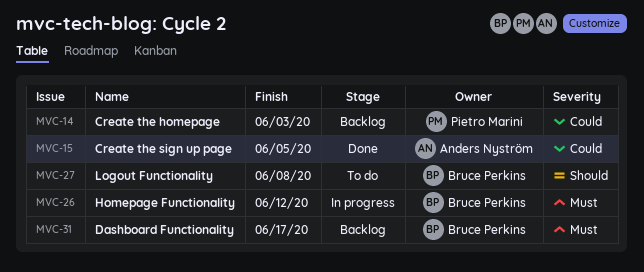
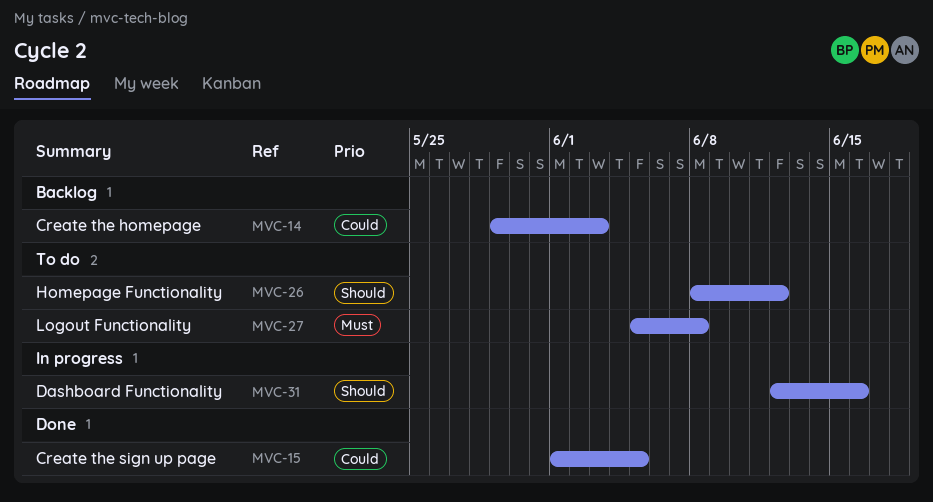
MVC-26, status: In progress -> To do
MVC-26, priority: Must -> Should
MVC-27, priority: Should -> Must
MVC-31, status: Backlog -> In progress
MVC-31, priority: Must -> Should
MVC-31, due: Jun 17 -> Jun 16

